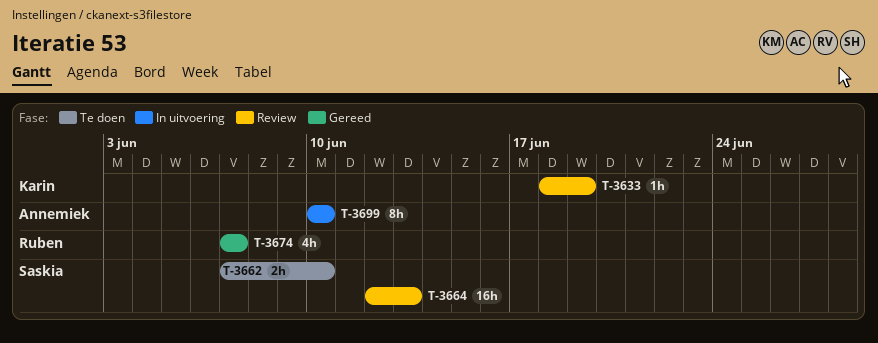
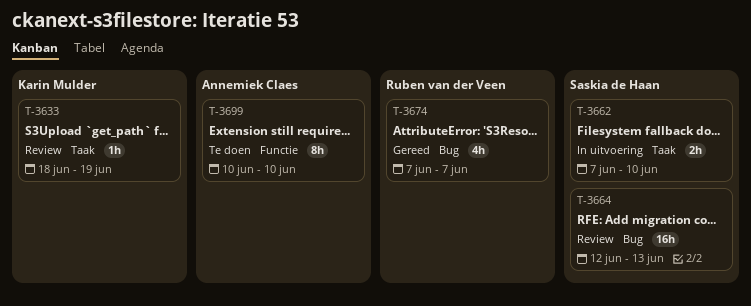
T-3662, status: Te doen -> In uitvoering
T-3699, status: In uitvoering -> Te doen

